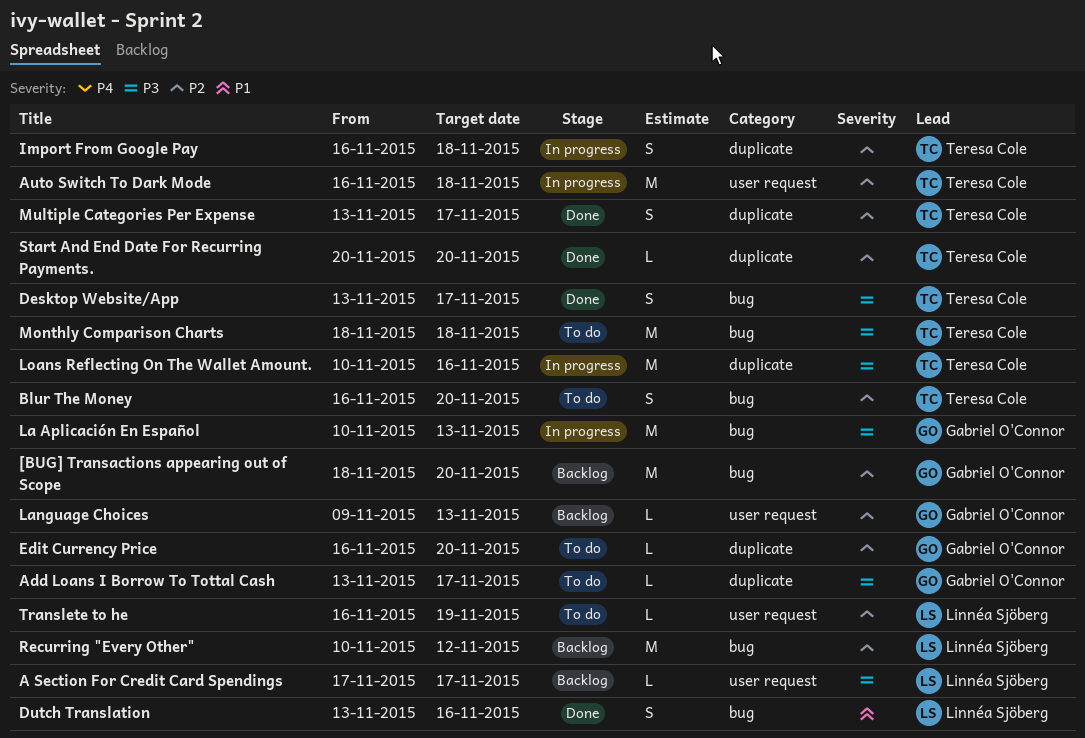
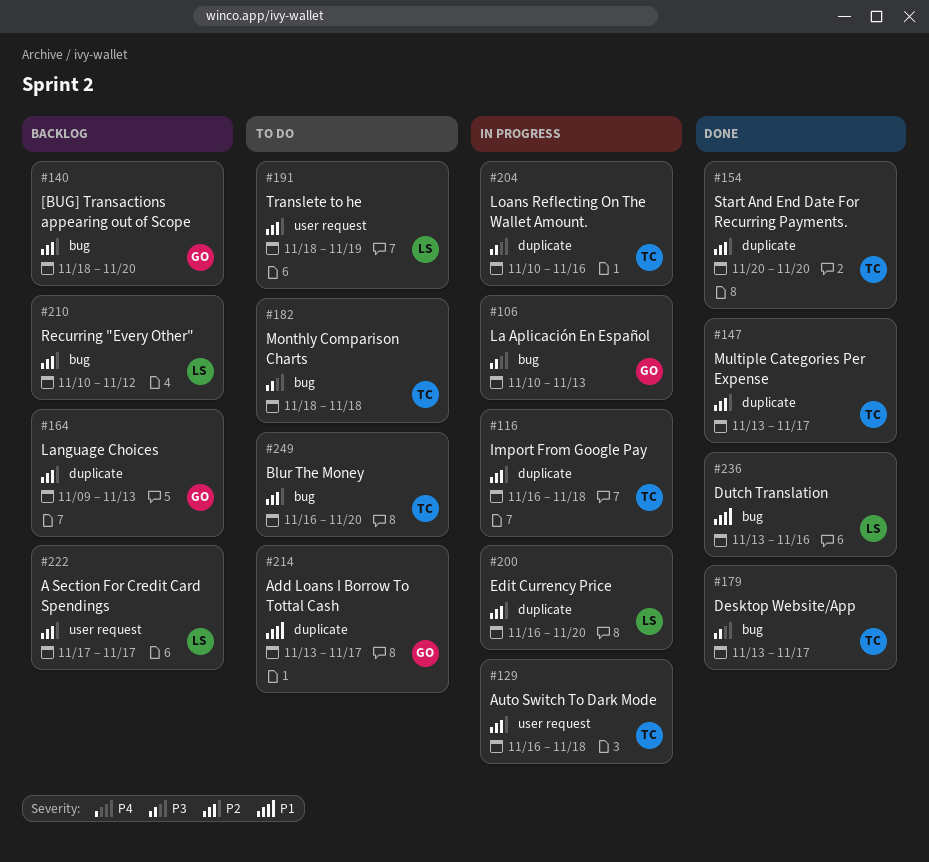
A Section For Credit Card Spendings, priority: P3 -> P2
Add Loans I Borrow To Tottal Cash, priority: P3 -> P1
Edit Currency Price, status: To do -> In progress
Edit Currency Price, owner: Gabriel O'Connor -> Linnéa Sjöberg
Language Choices, label: user request -> duplicate
Translete to he, start: Nov 16 -> Nov 18

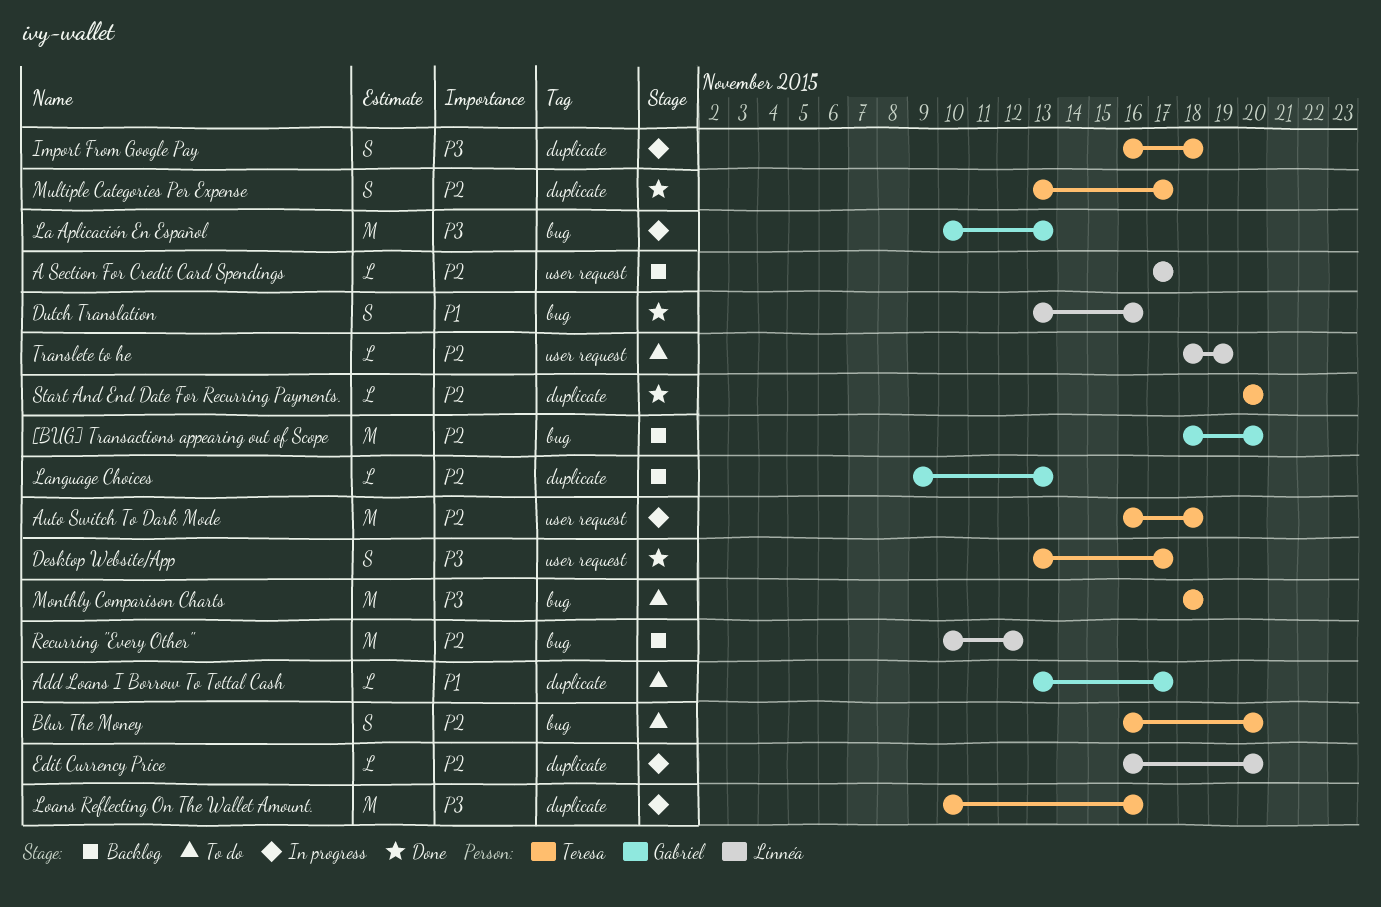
Desktop Website/App, label: bug -> user request
Import From Google Pay, priority: P2 -> P3

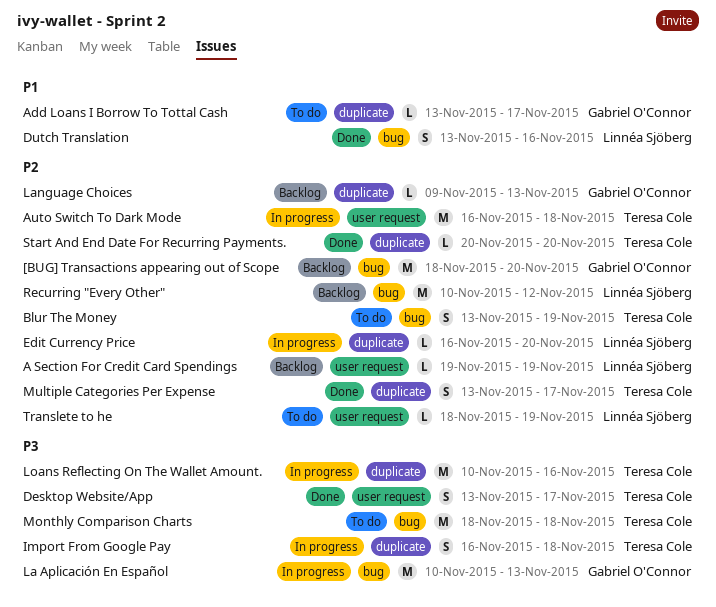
A Section For Credit Card Spendings, start: Nov 17 -> Nov 19
A Section For Credit Card Spendings, due: Nov 17 -> Nov 19
Blur The Money, start: Nov 16 -> Nov 13
Blur The Money, due: Nov 20 -> Nov 19

